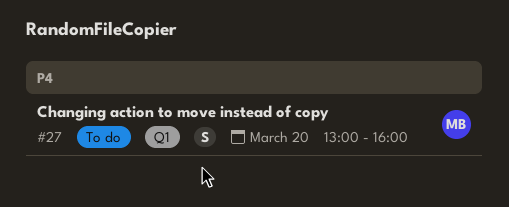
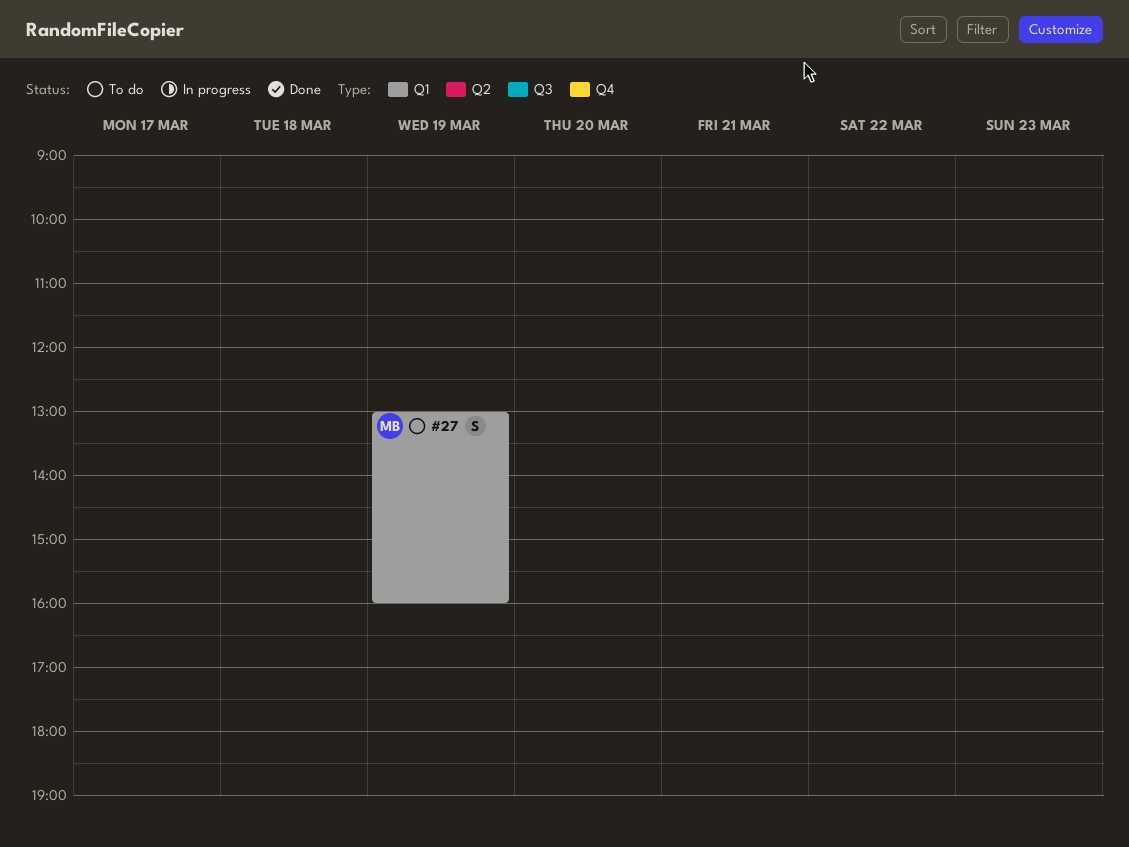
#27, day: Mar 20 -> Mar 19

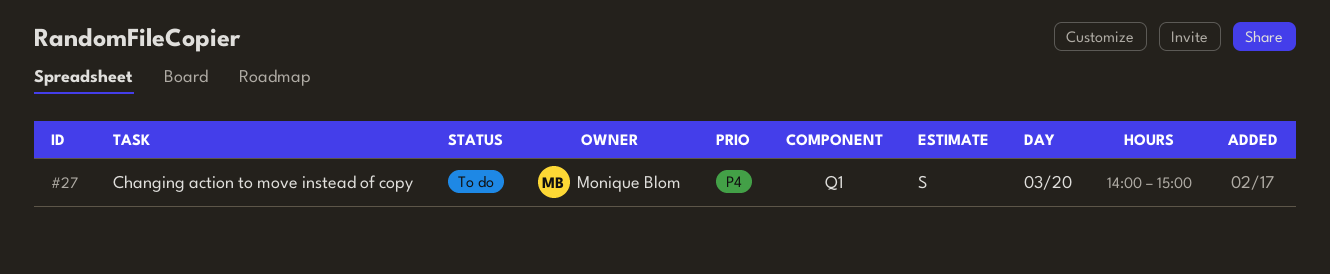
#27, day: Mar 19 -> Mar 20
#27, begins: 13:00 -> 14:00
#27, ends: 16:00 -> 15:00

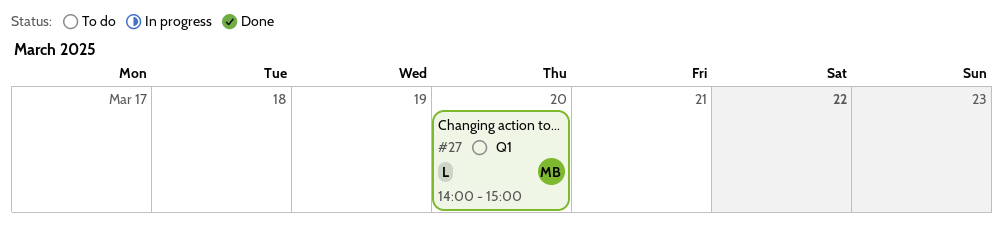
#27, estimate: S -> L

